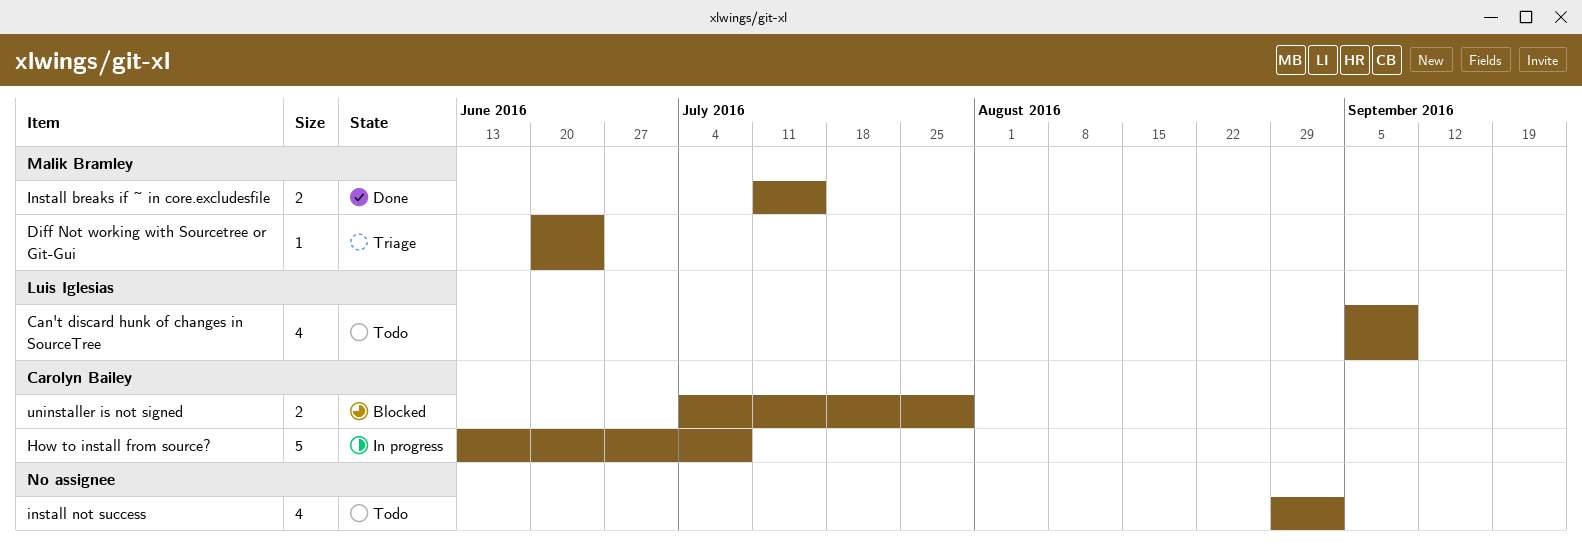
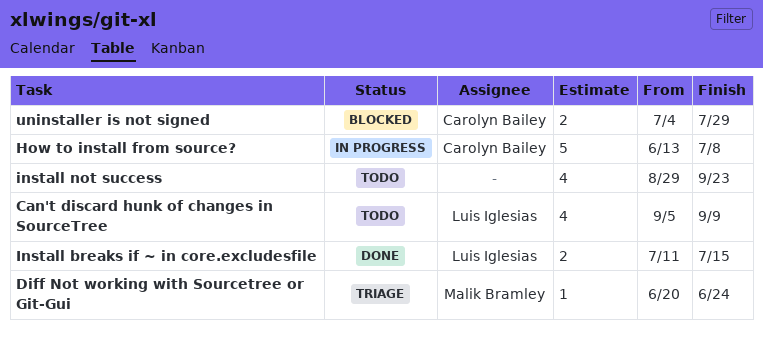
Install breaks if ~ in core.excludesfile, owner: Malik Bramley -> Luis Iglesias
install not success, due: Sep 2 -> Sep 23

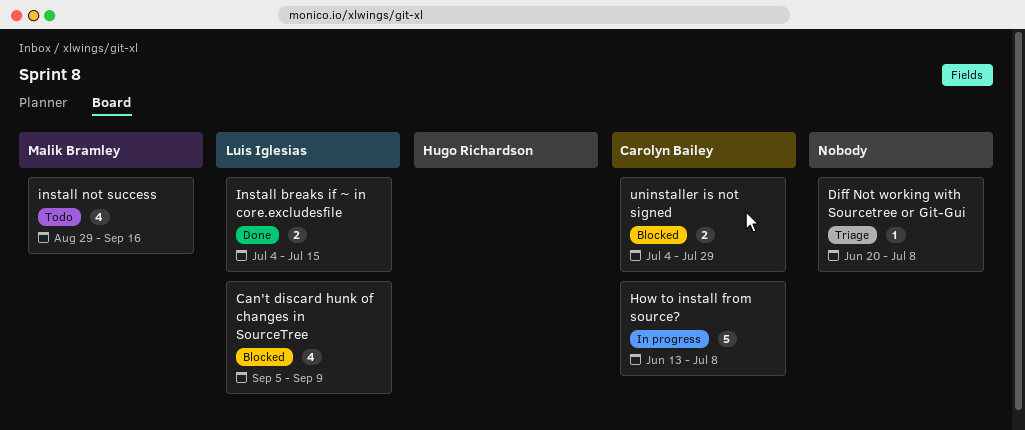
Can't discard hunk of changes in SourceTree, status: Todo -> Blocked
Diff Not working with Sourcetree or Git-Gui, owner: Malik Bramley -> none
Diff Not working with Sourcetree or Git-Gui, due: Jun 24 -> Jul 8
Install breaks if ~ in core.excludesfile, start: Jul 11 -> Jul 4
install not success, owner: none -> Malik Bramley
install not success, due: Sep 23 -> Sep 16

